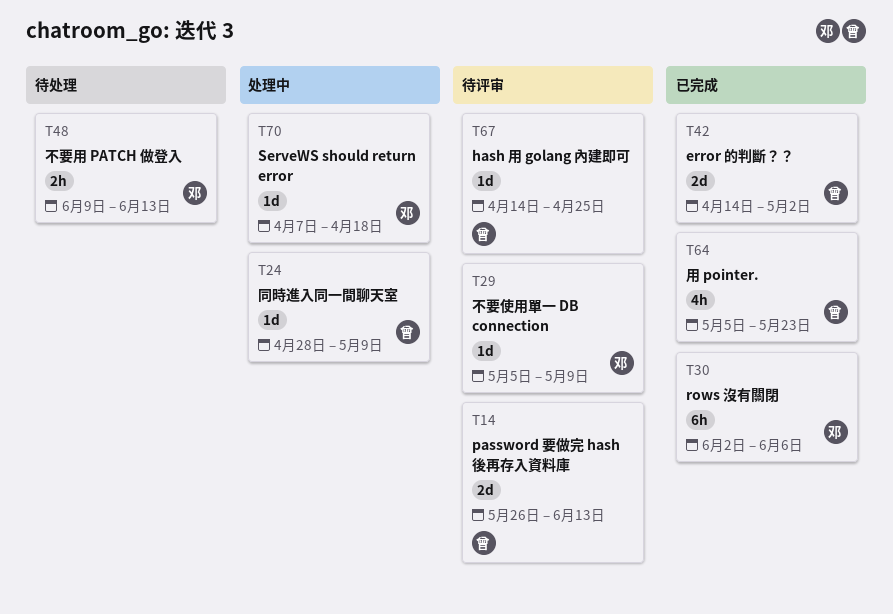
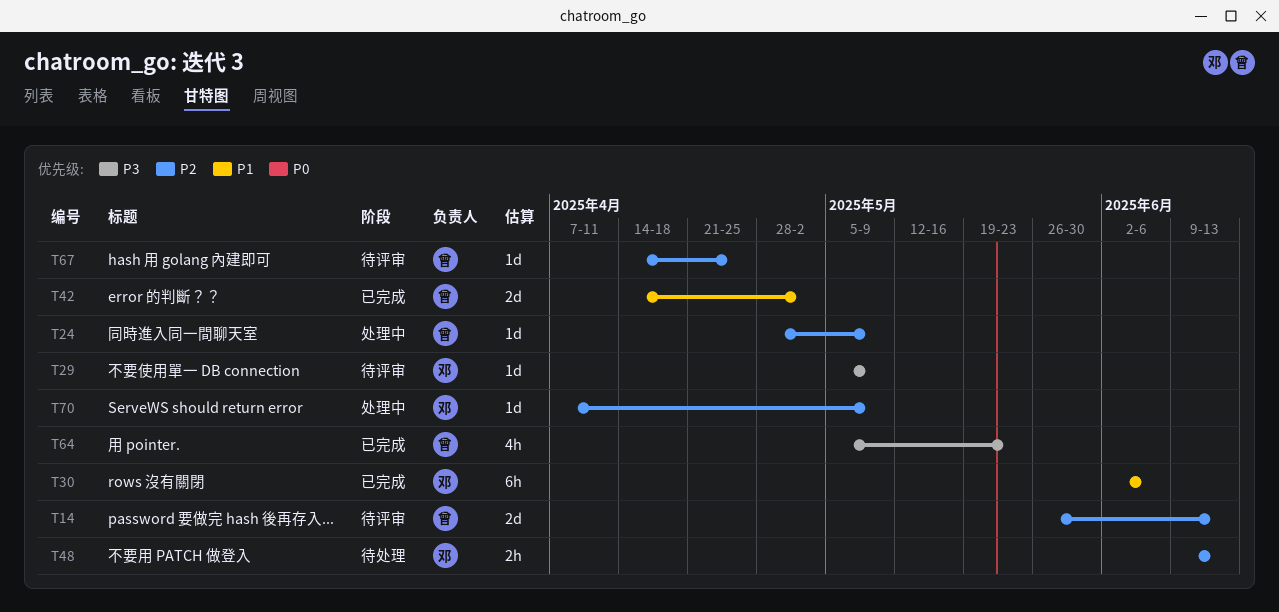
T70, due: Apr 18 -> May 9

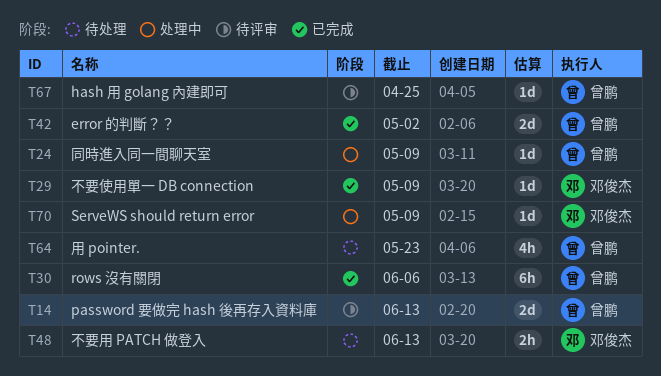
T29, status: 待评审 -> 已完成
T30, owner: 邓俊杰 -> 曾鹏
T64, status: 已完成 -> 待处理

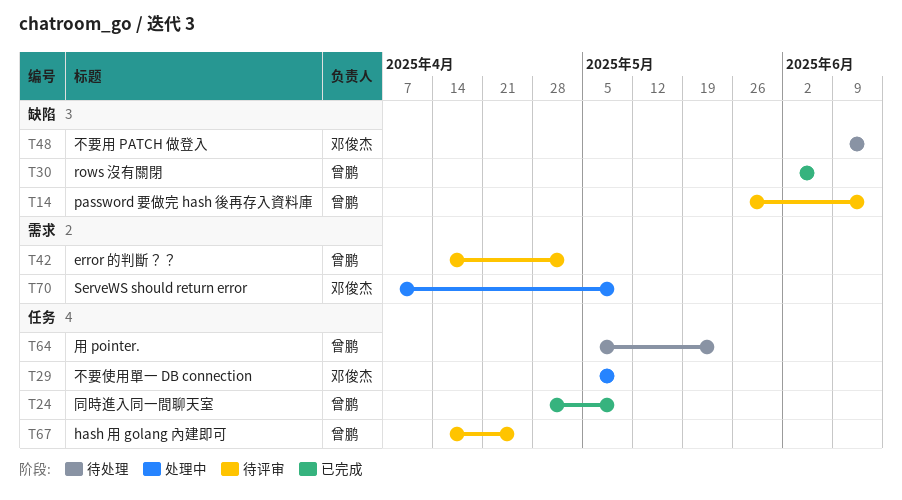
T24, status: 处理中 -> 已完成
T29, status: 已完成 -> 处理中
T42, status: 已完成 -> 待评审

